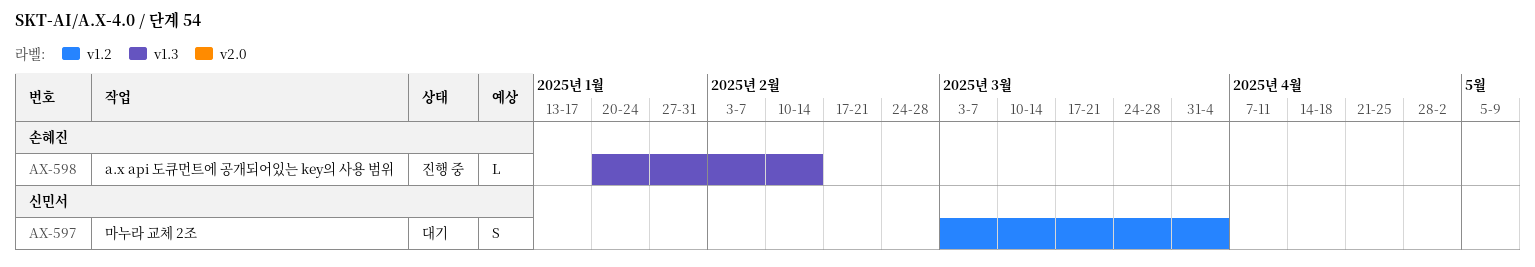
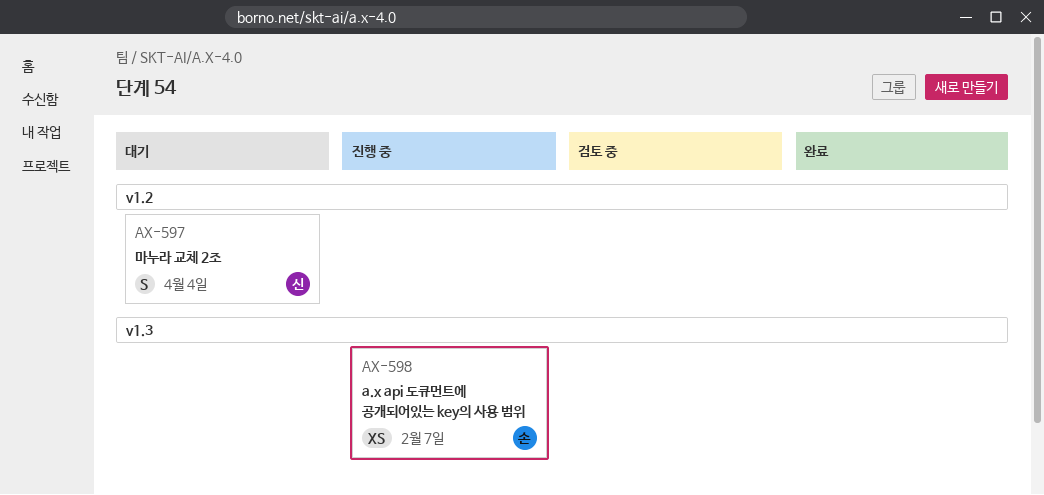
AX-598, estimate: L -> XS
AX-598, due: Feb 14 -> Feb 7

